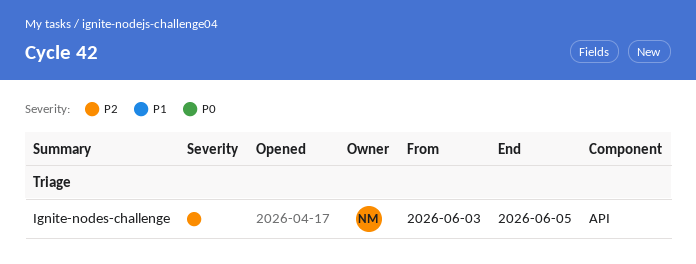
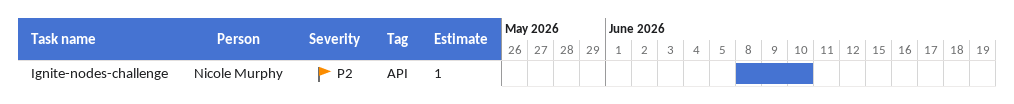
Ignite-nodes-challenge, start: Jun 3 -> Jun 8
Ignite-nodes-challenge, due: Jun 5 -> Jun 10

